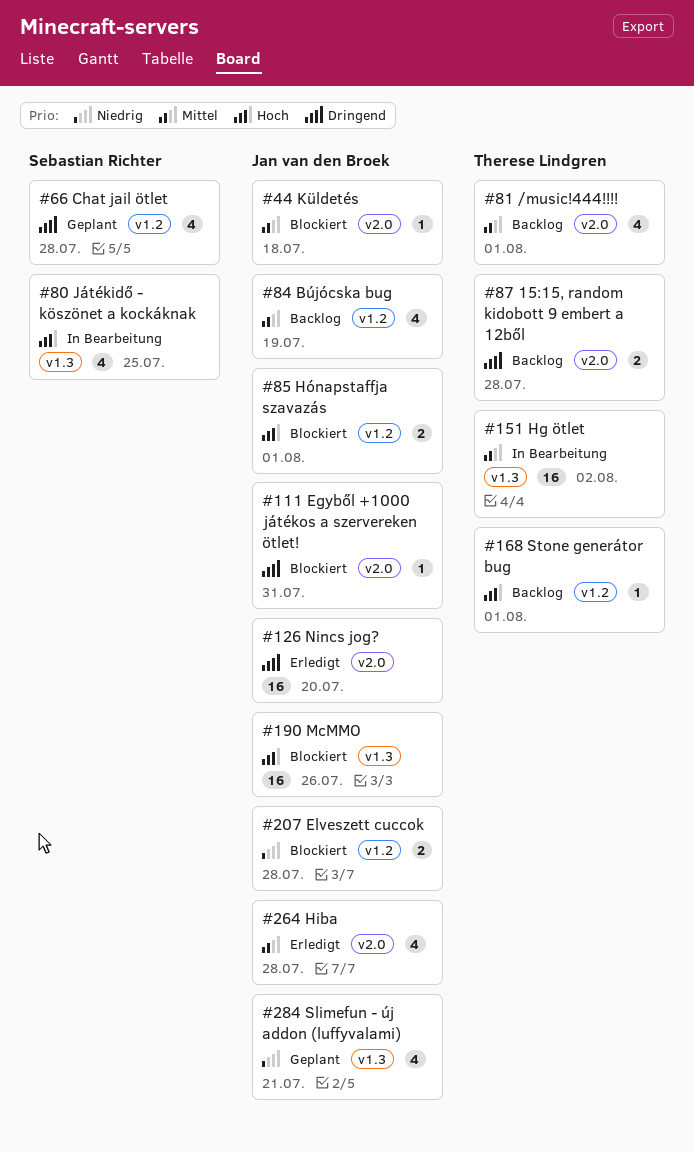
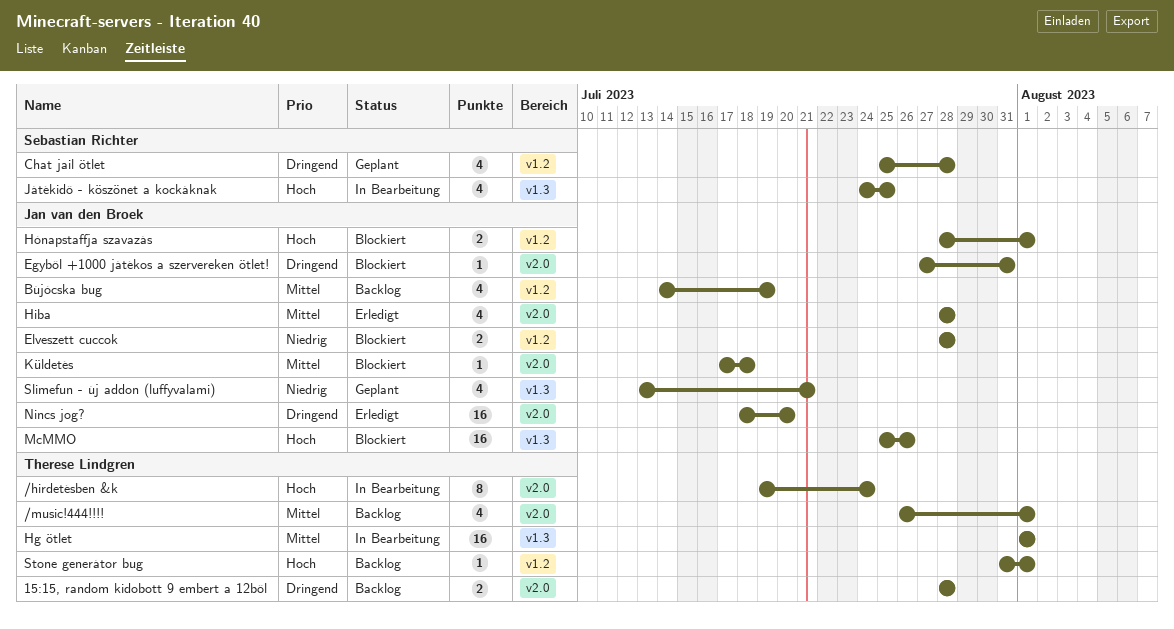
/hirdetésben &k: none -> present
Hg ötlet, due: Aug 2 -> Aug 1

